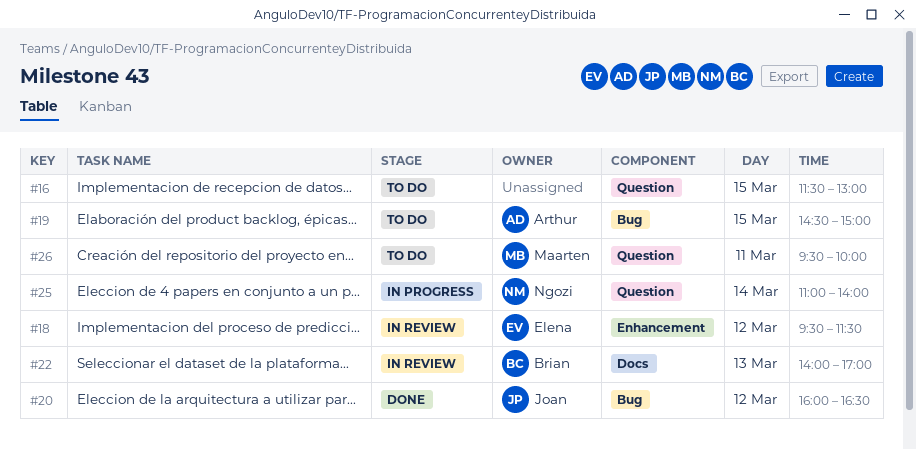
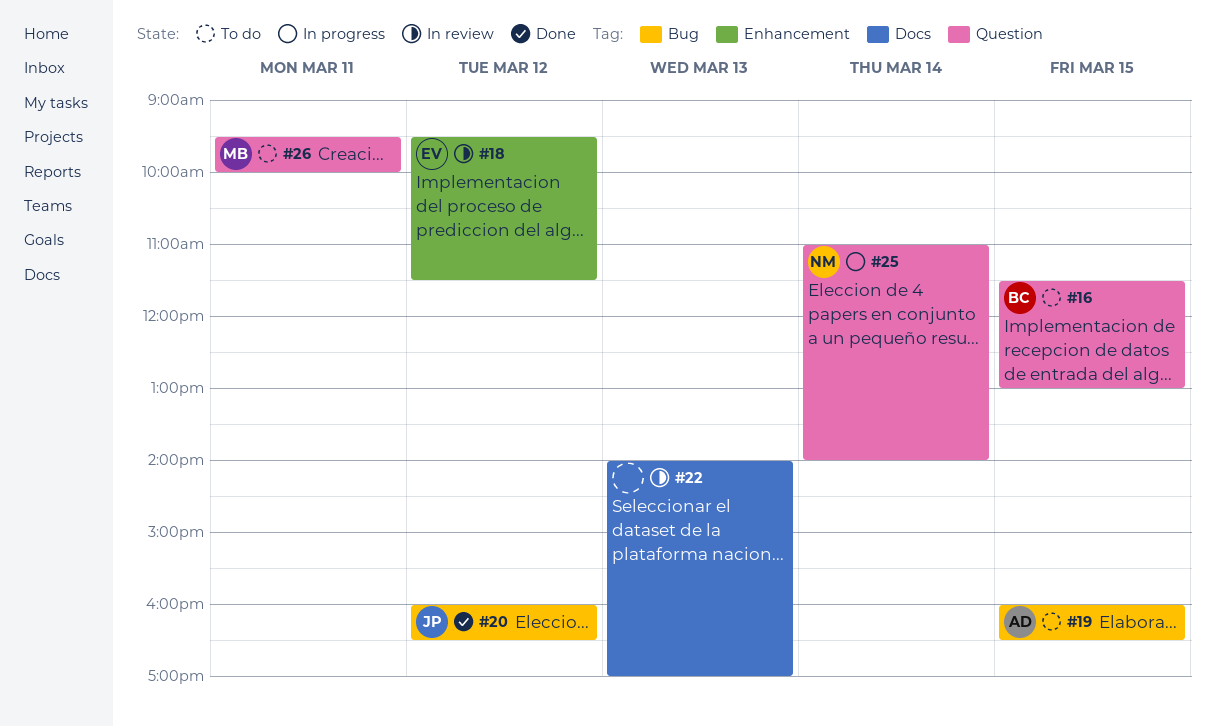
#16, owner: none -> Brian
#19, begins: 14:30 -> 16:00
#19, ends: 15:00 -> 16:30
#22, owner: Brian -> none

